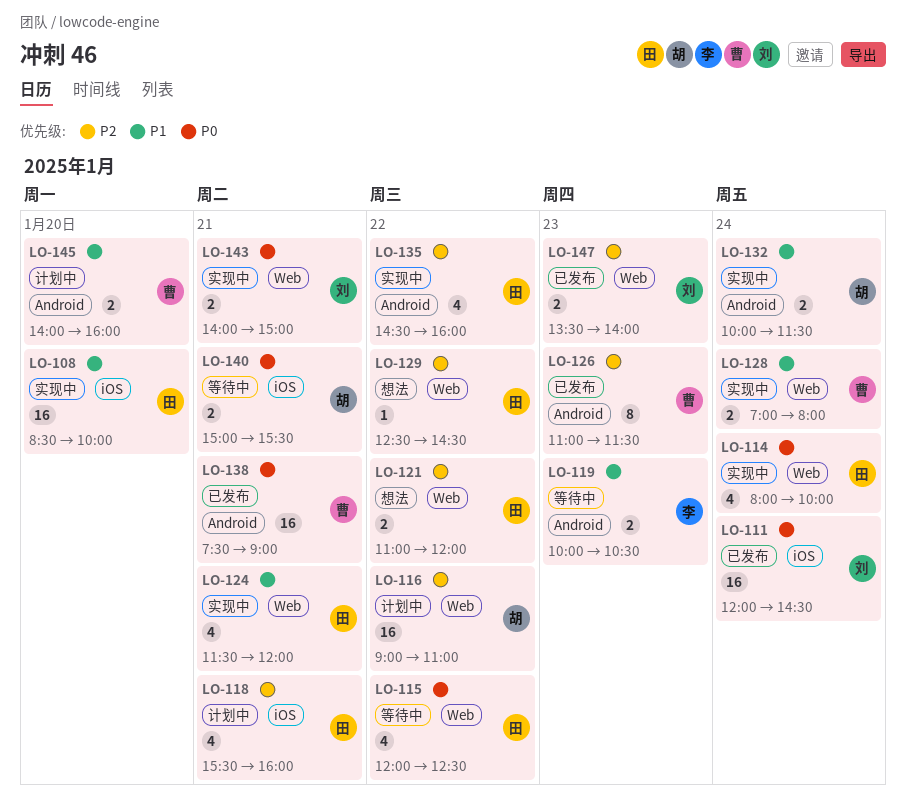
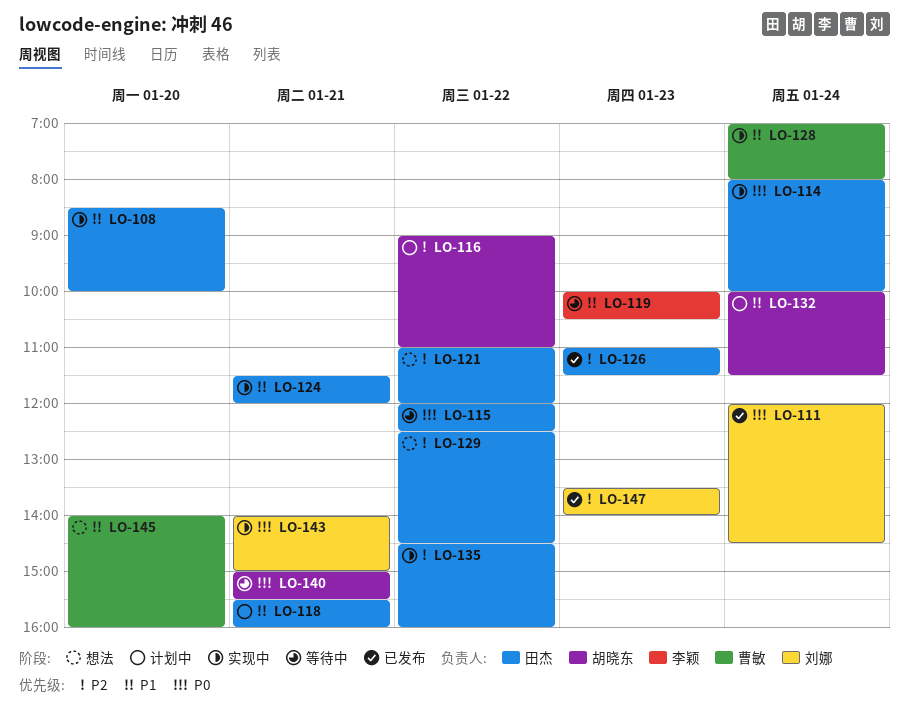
LO-118, priority: P2 -> P1
LO-126, owner: 曹敏 -> 田杰
LO-132, status: 实现中 -> 计划中
LO-138: present -> none
LO-145, status: 计划中 -> 想法

